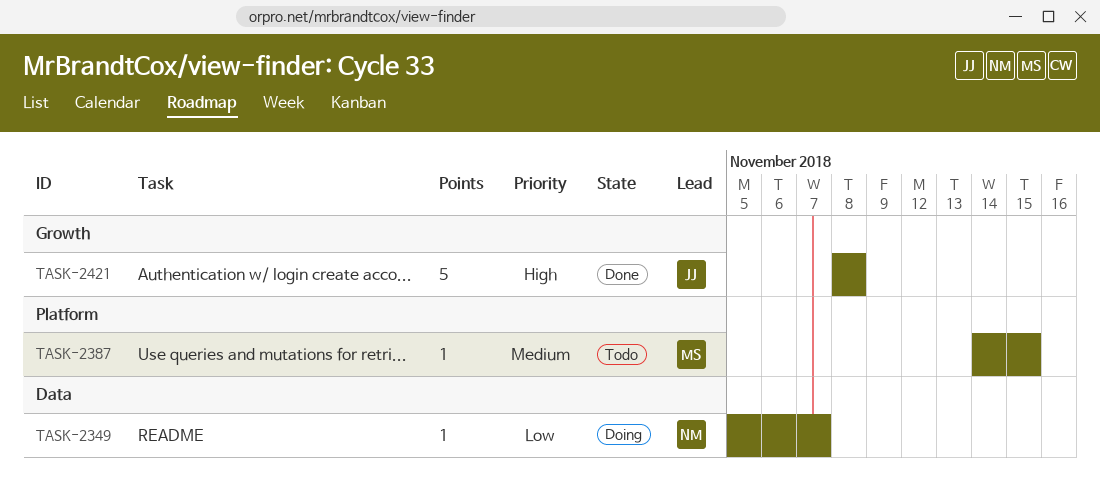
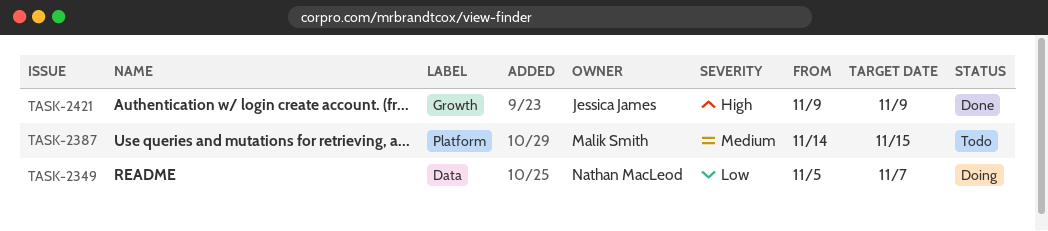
TASK-2421, start: Nov 8 -> Nov 9
TASK-2421, due: Nov 8 -> Nov 9

